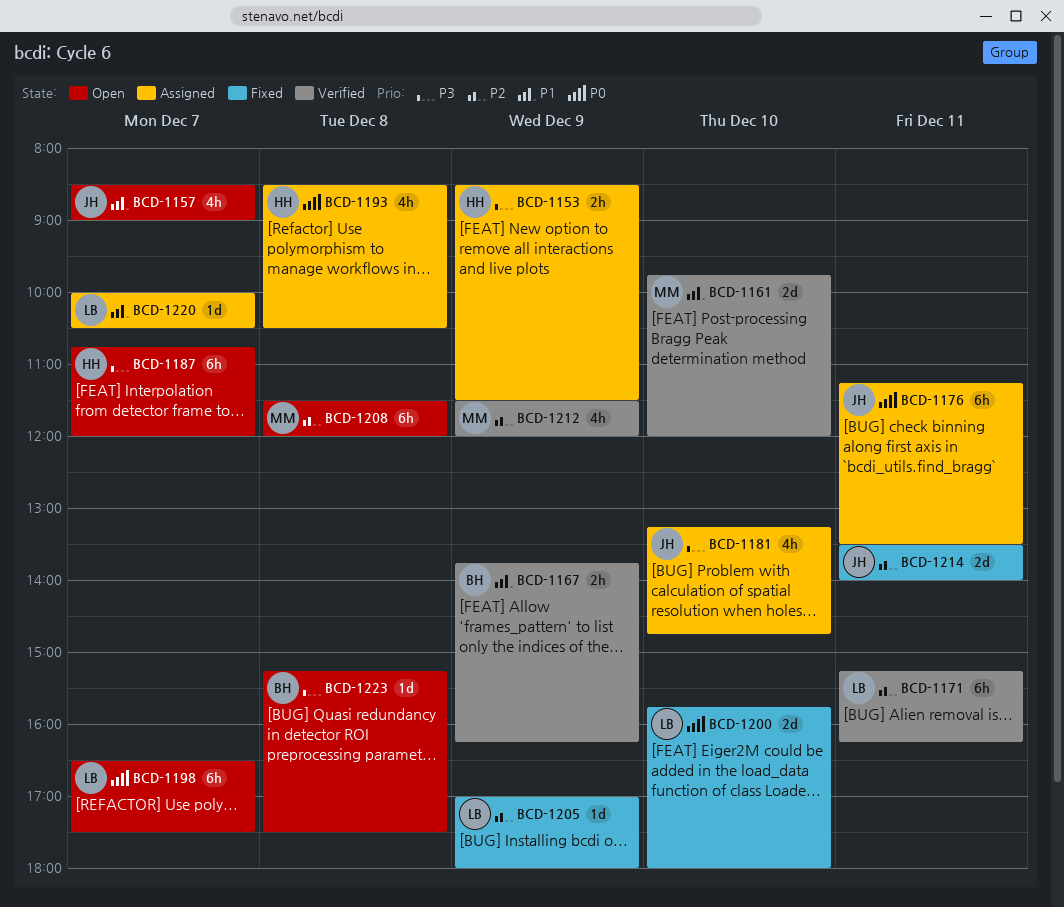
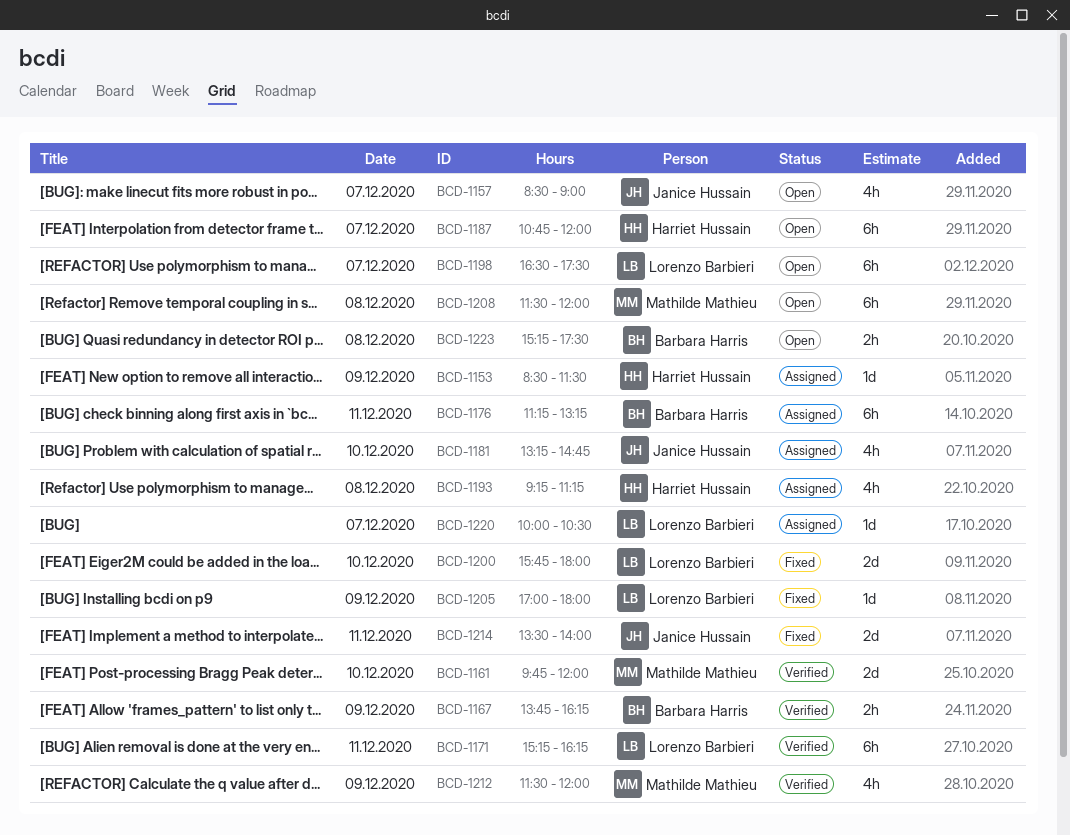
BCD-1153, estimate: 2h -> 1d
BCD-1176, owner: Janice Hussain -> Barbara Harris
BCD-1176, ends: 13:30 -> 13:15
BCD-1193, begins: 08:30 -> 09:15
BCD-1193, ends: 10:30 -> 11:15
BCD-1223, estimate: 1d -> 2h

